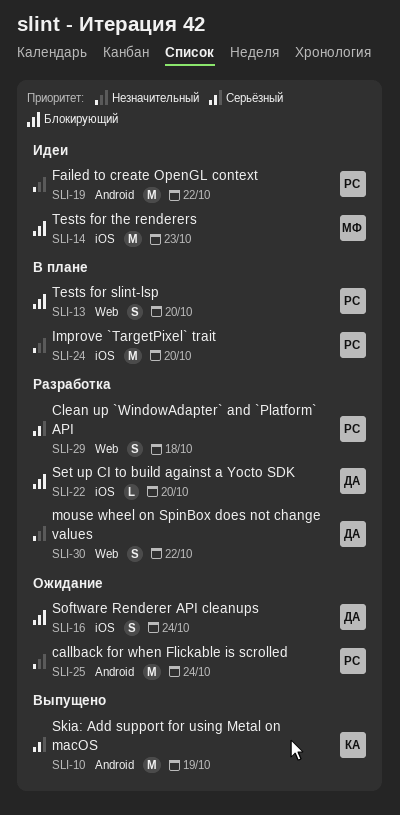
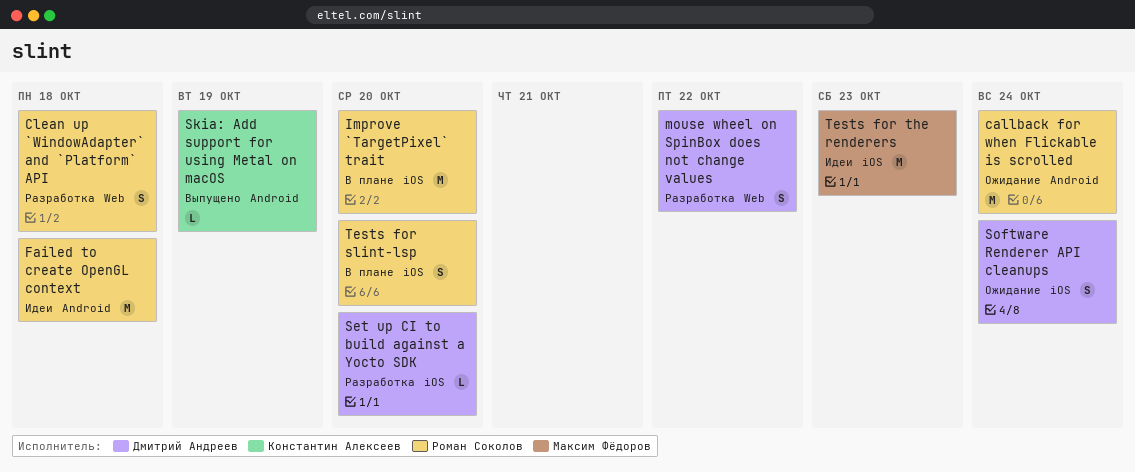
Failed to create OpenGL context, due: Oct 22 -> Oct 18
Skia: Add support for using Metal on macOS, estimate: M -> L
Tests for slint-lsp, label: Web -> iOS

